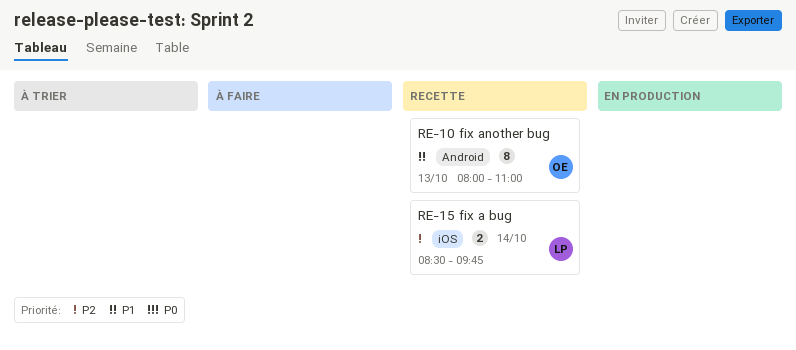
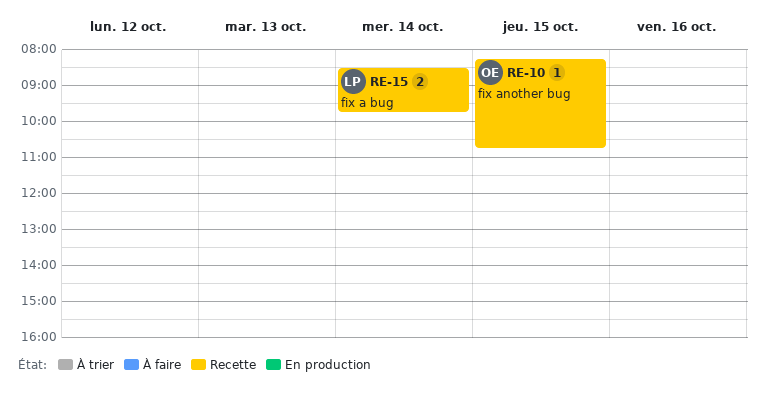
RE-10, estimate: 8 -> 1
RE-10, day: Oct 13 -> Oct 15
RE-10, begins: 08:00 -> 08:15
RE-10, ends: 11:00 -> 10:45

